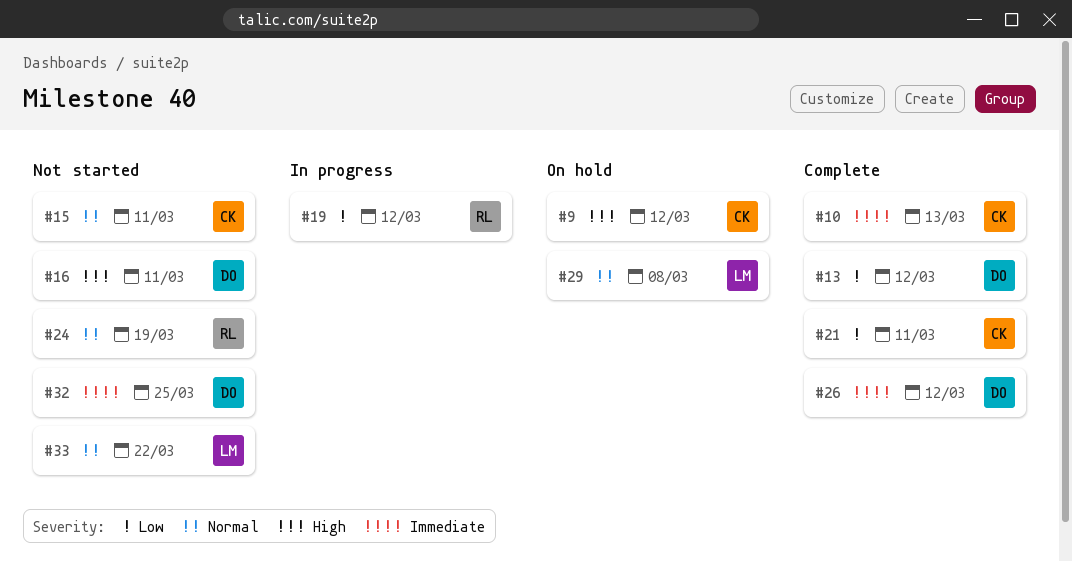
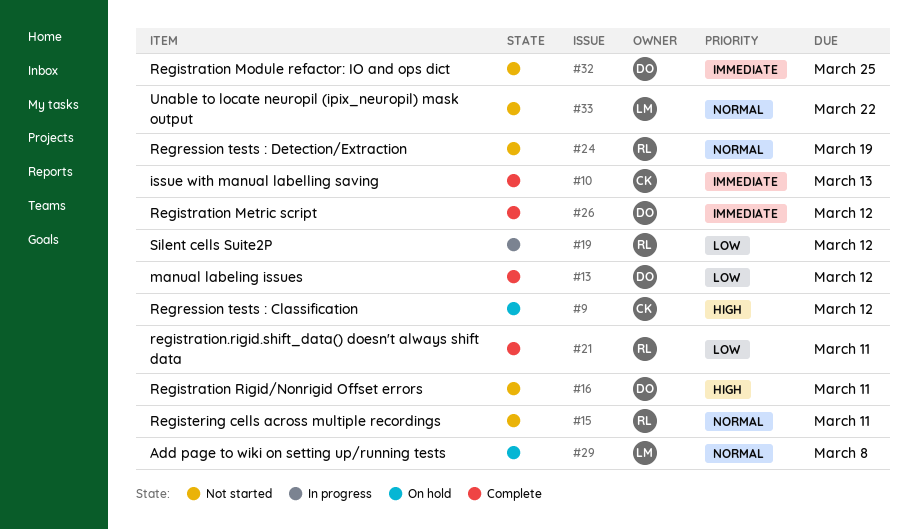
#15, owner: CK -> RL
#21, owner: CK -> RL

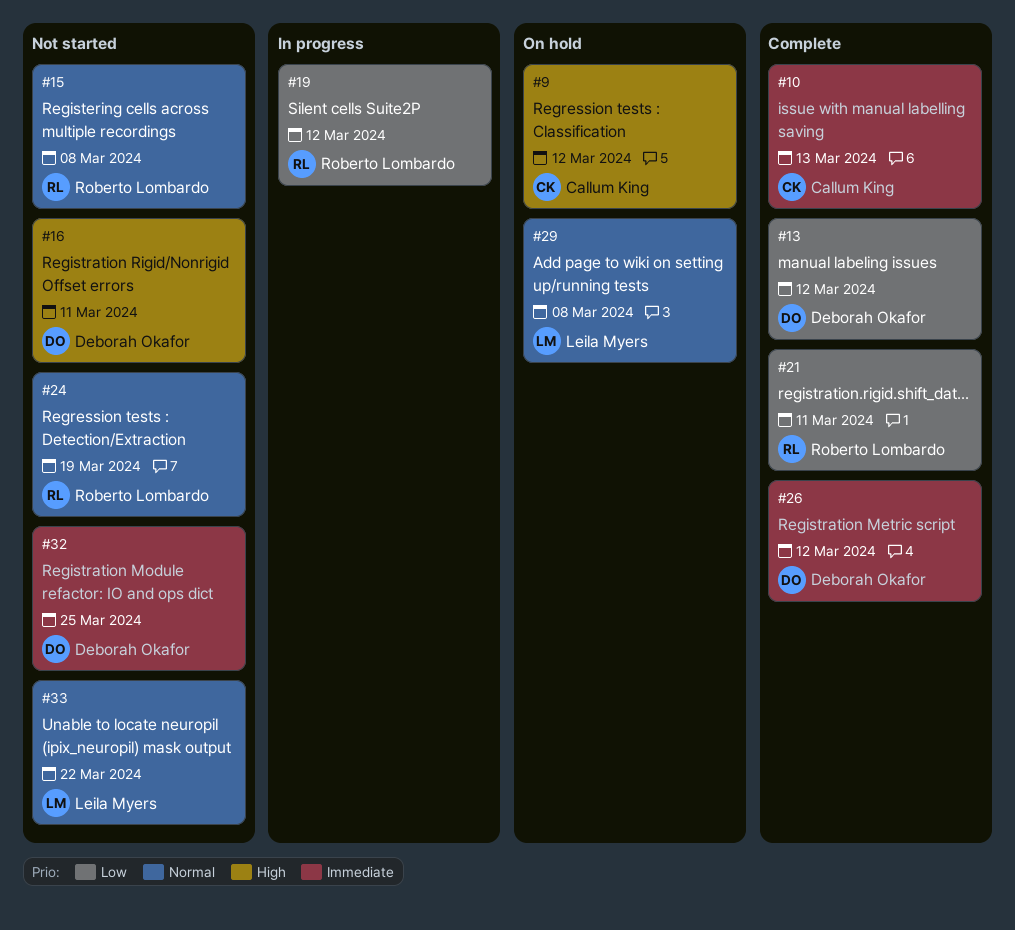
#15, due: Mar 11 -> Mar 8

